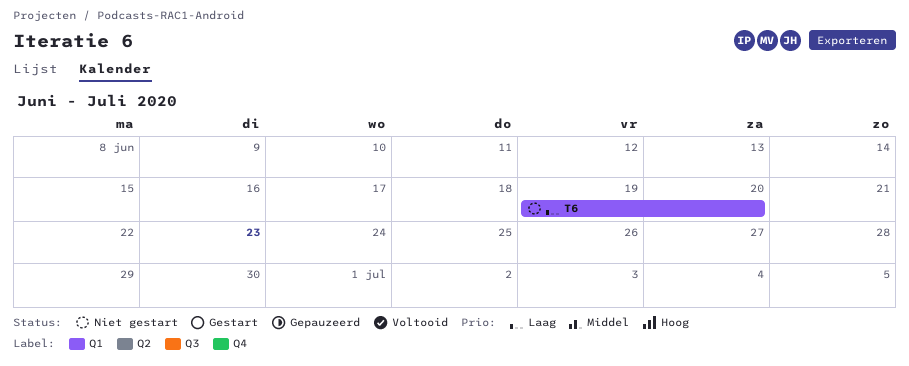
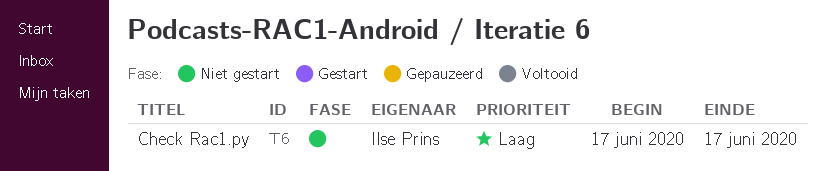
T6, start: Jun 19 -> Jun 17
T6, due: Jun 20 -> Jun 17

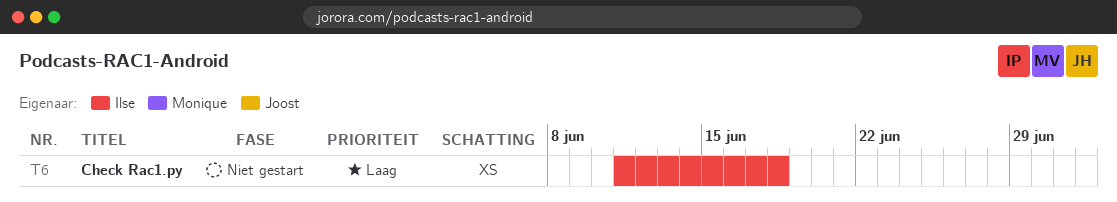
T6, start: Jun 17 -> Jun 11
T6, due: Jun 17 -> Jun 18

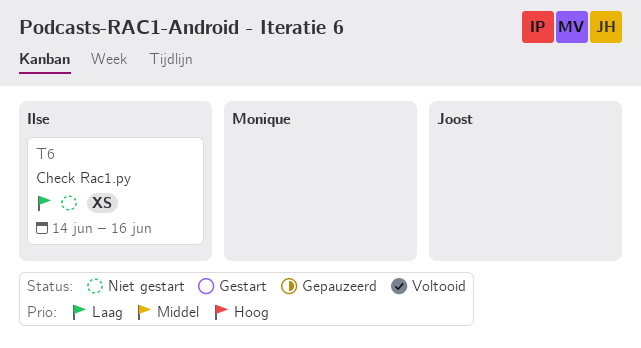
T6, start: Jun 11 -> Jun 14
T6, due: Jun 18 -> Jun 16

